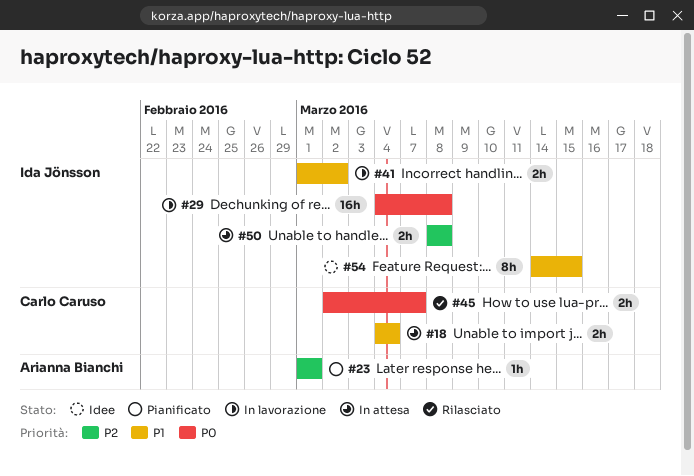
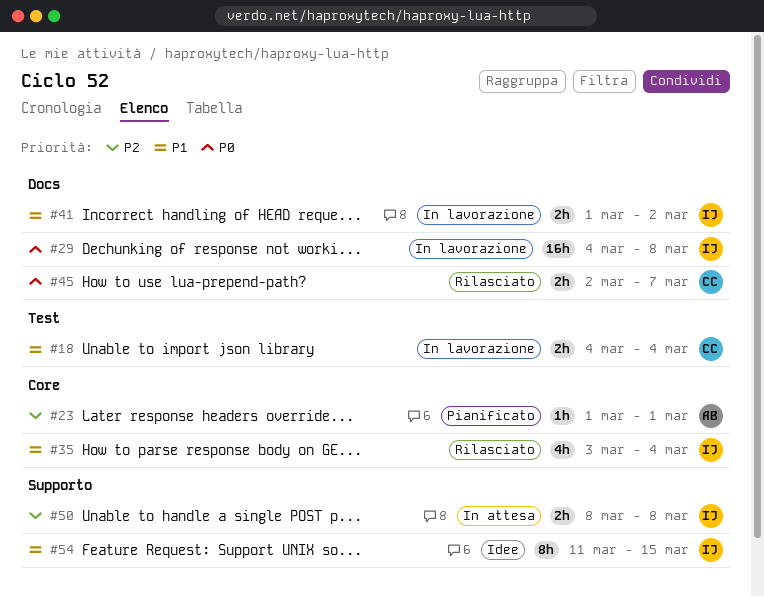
#18, status: In attesa -> In lavorazione
#35: none -> present
#54, start: Mar 14 -> Mar 11

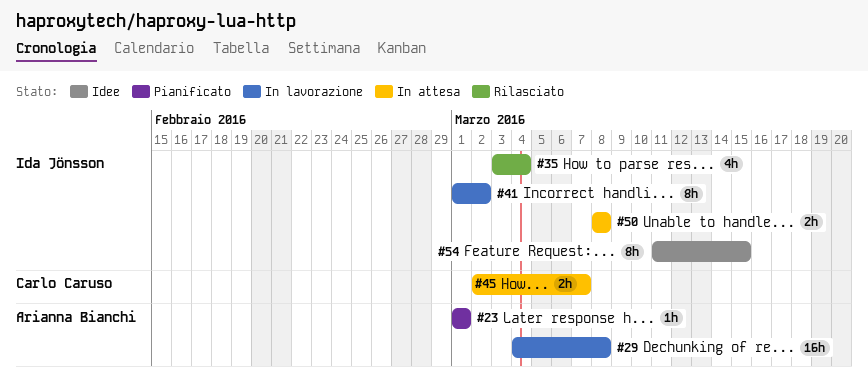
#18: present -> none
#29, owner: Ida Jönsson -> Arianna Bianchi
#41, estimate: 2h -> 8h
#45, status: Rilasciato -> In attesa

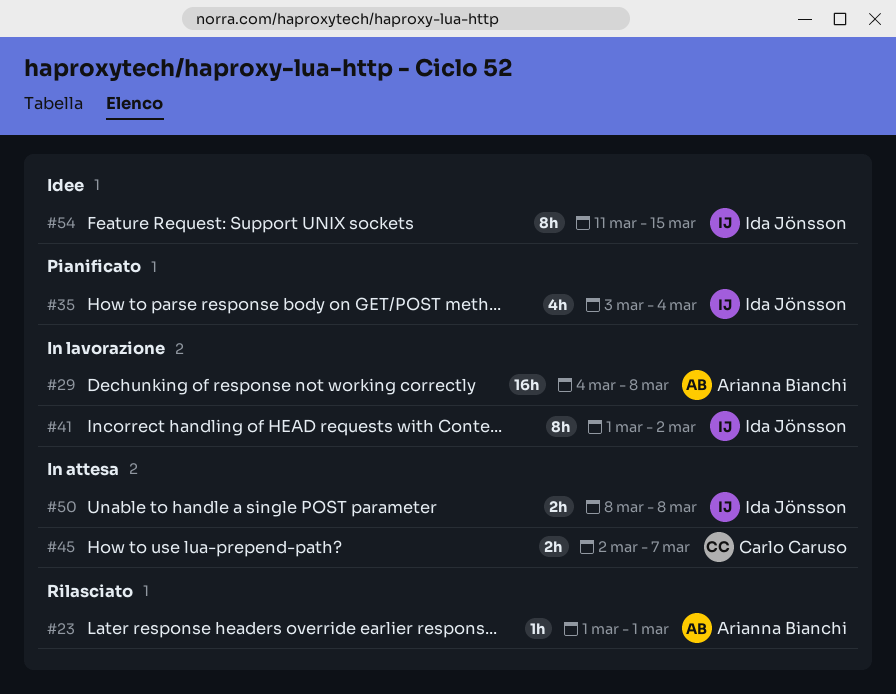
#23, status: Pianificato -> Rilasciato
#35, status: Rilasciato -> Pianificato

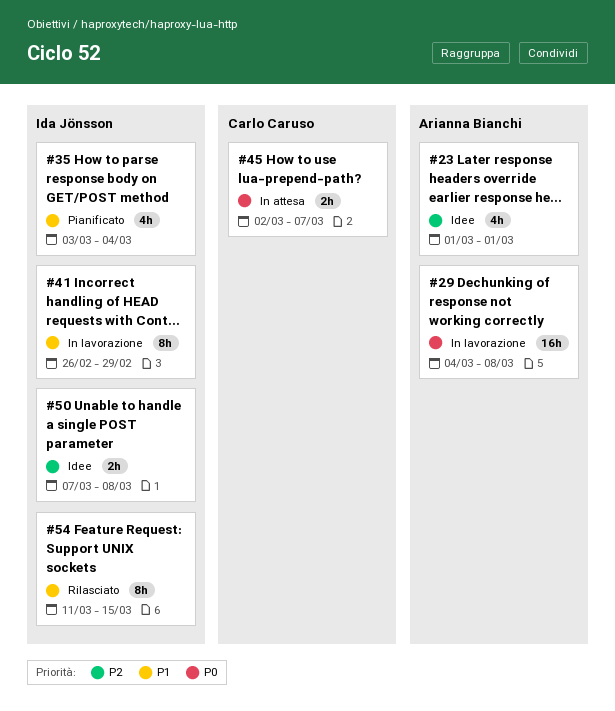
#23, status: Rilasciato -> Idee
#23, estimate: 1h -> 4h
#41, start: Mar 1 -> Feb 26
#41, due: Mar 2 -> Feb 29
#50, status: In attesa -> Idee
#50, start: Mar 8 -> Mar 7
#54, status: Idee -> Rilasciato

